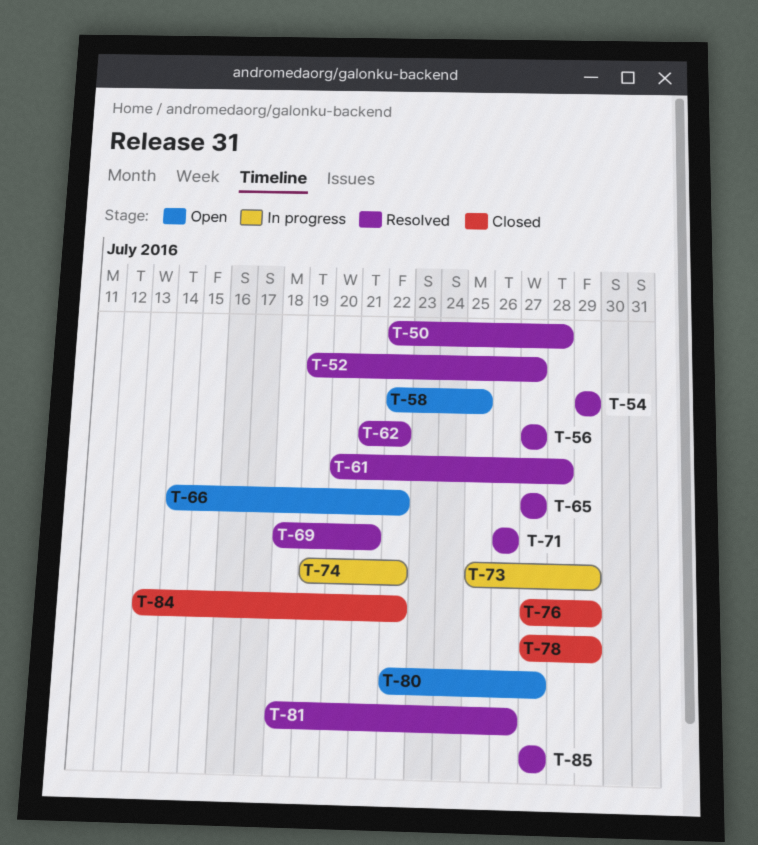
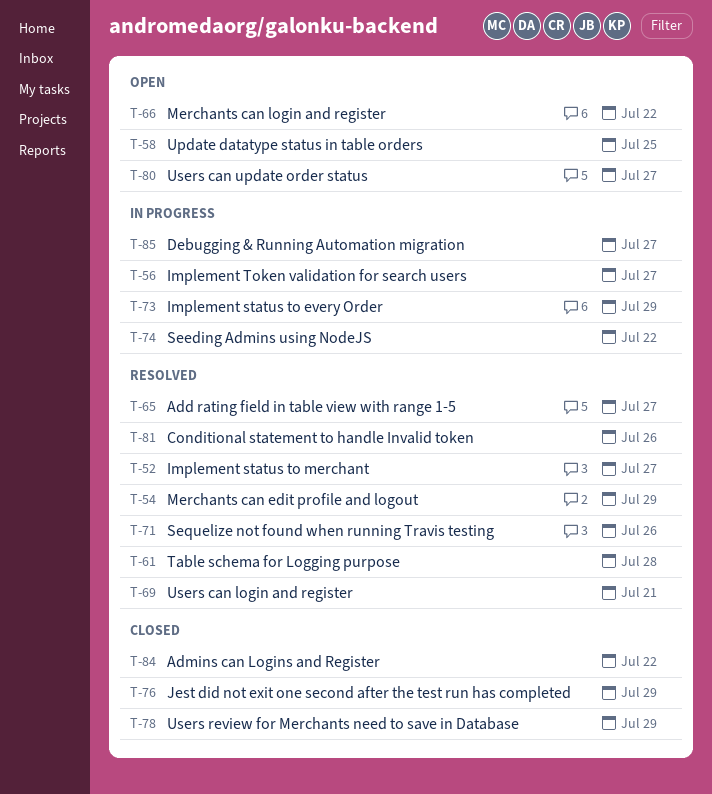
T-50: present -> none
T-56, status: Resolved -> In progress
T-62: present -> none
T-85, status: Resolved -> In progress

